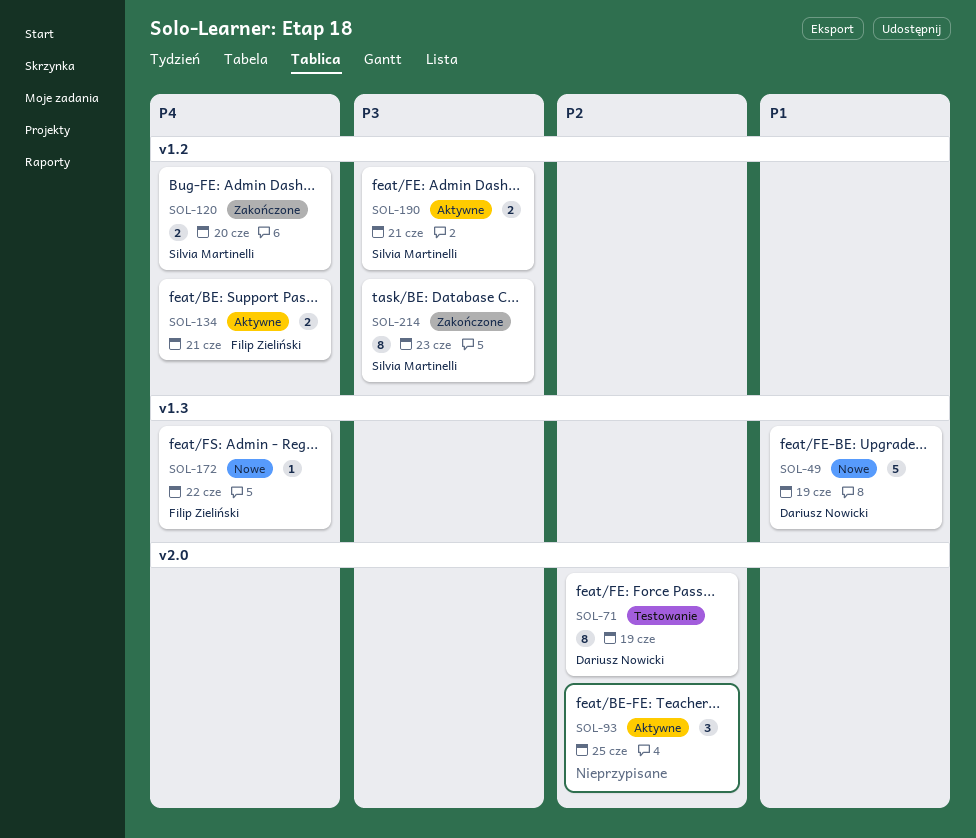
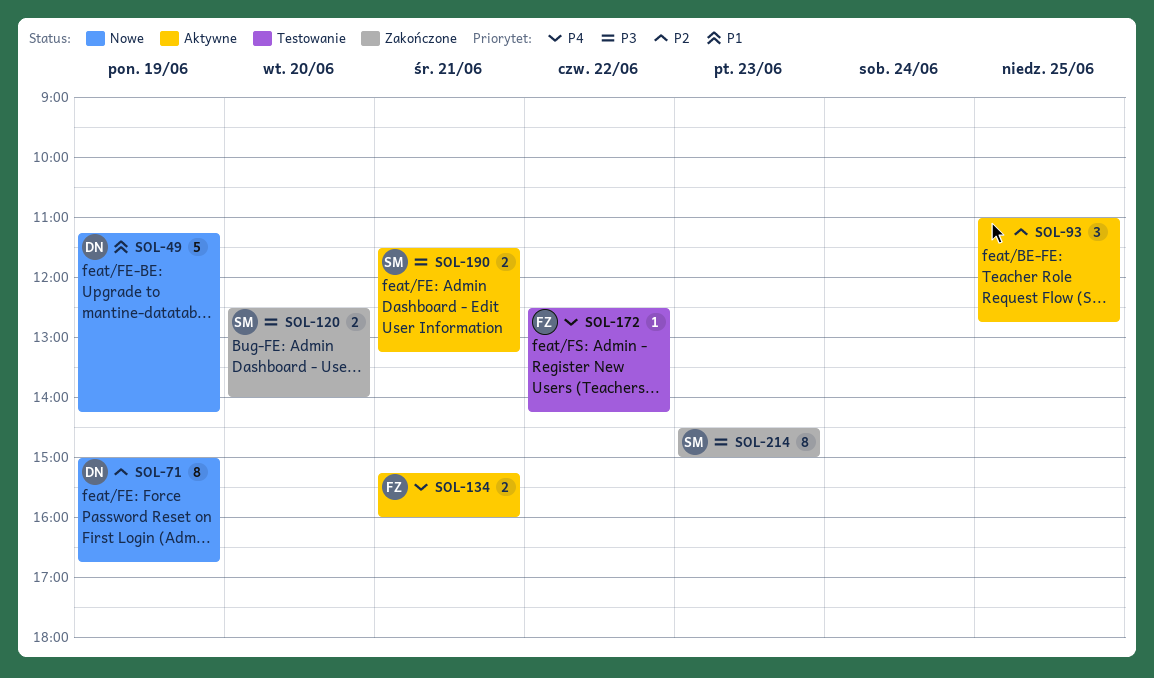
SOL-71, status: Testowanie -> Nowe
SOL-120, priority: P4 -> P3
SOL-172, status: Nowe -> Testowanie

